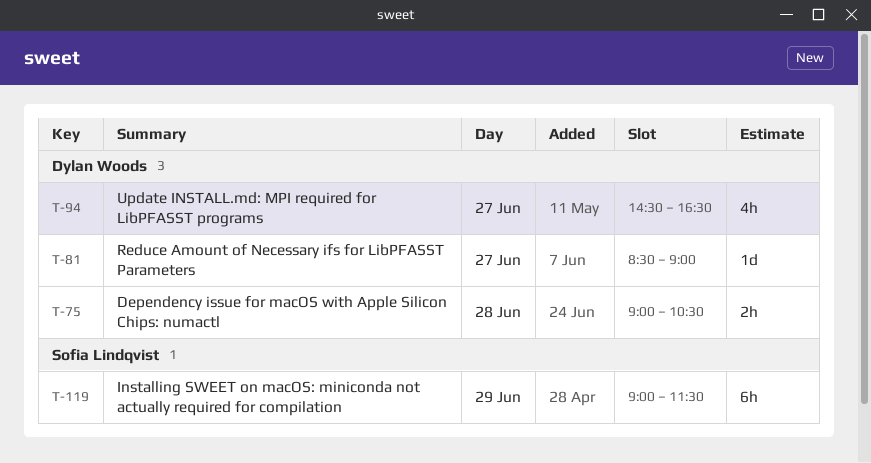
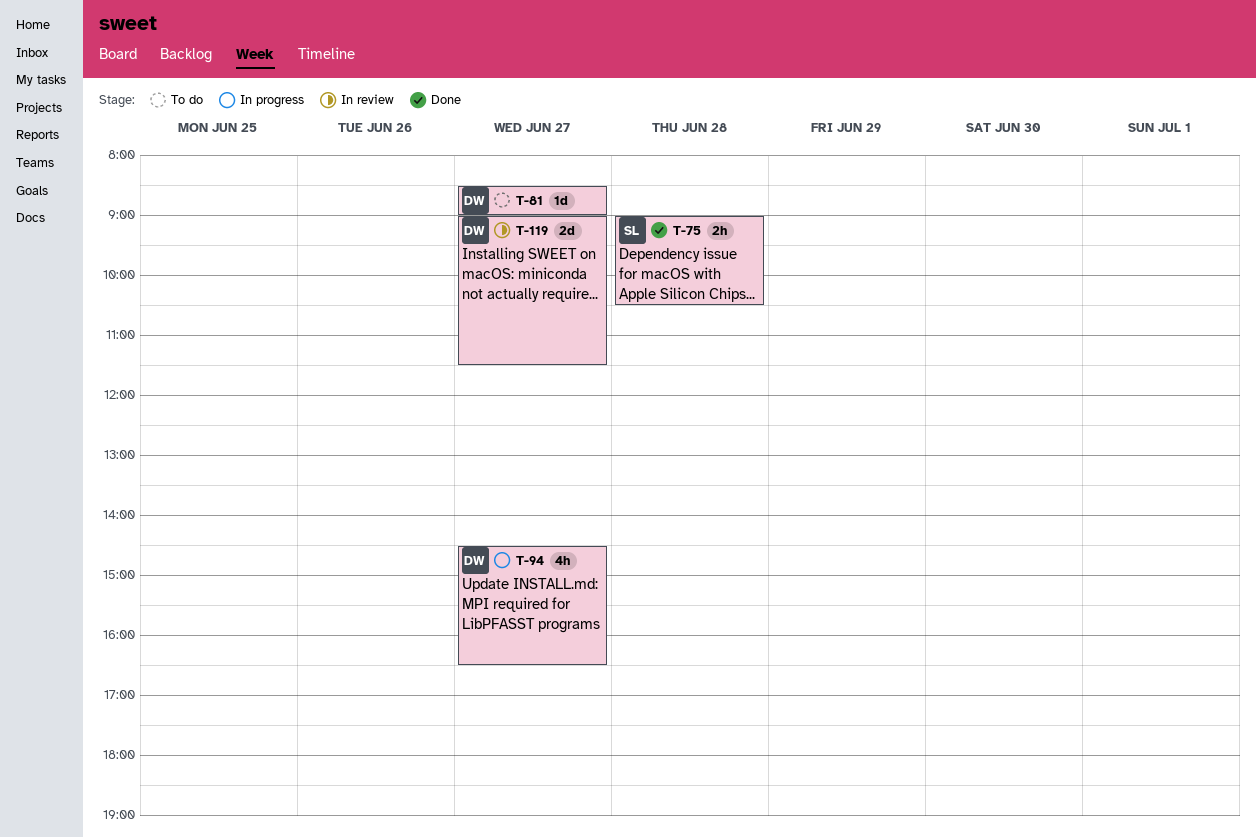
T-75, owner: Dylan Woods -> Sofia Lindqvist
T-119, owner: Sofia Lindqvist -> Dylan Woods
T-119, estimate: 6h -> 2d
T-119, day: Jun 29 -> Jun 27

